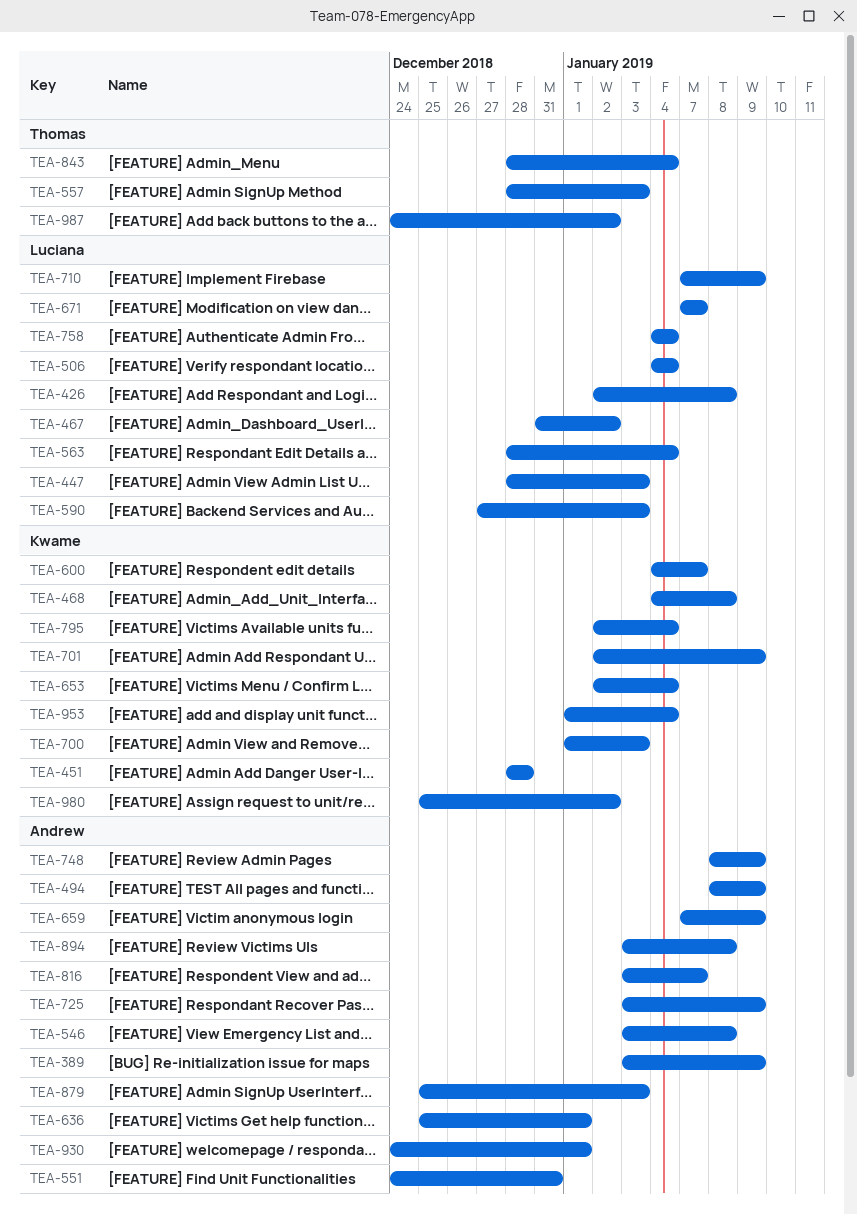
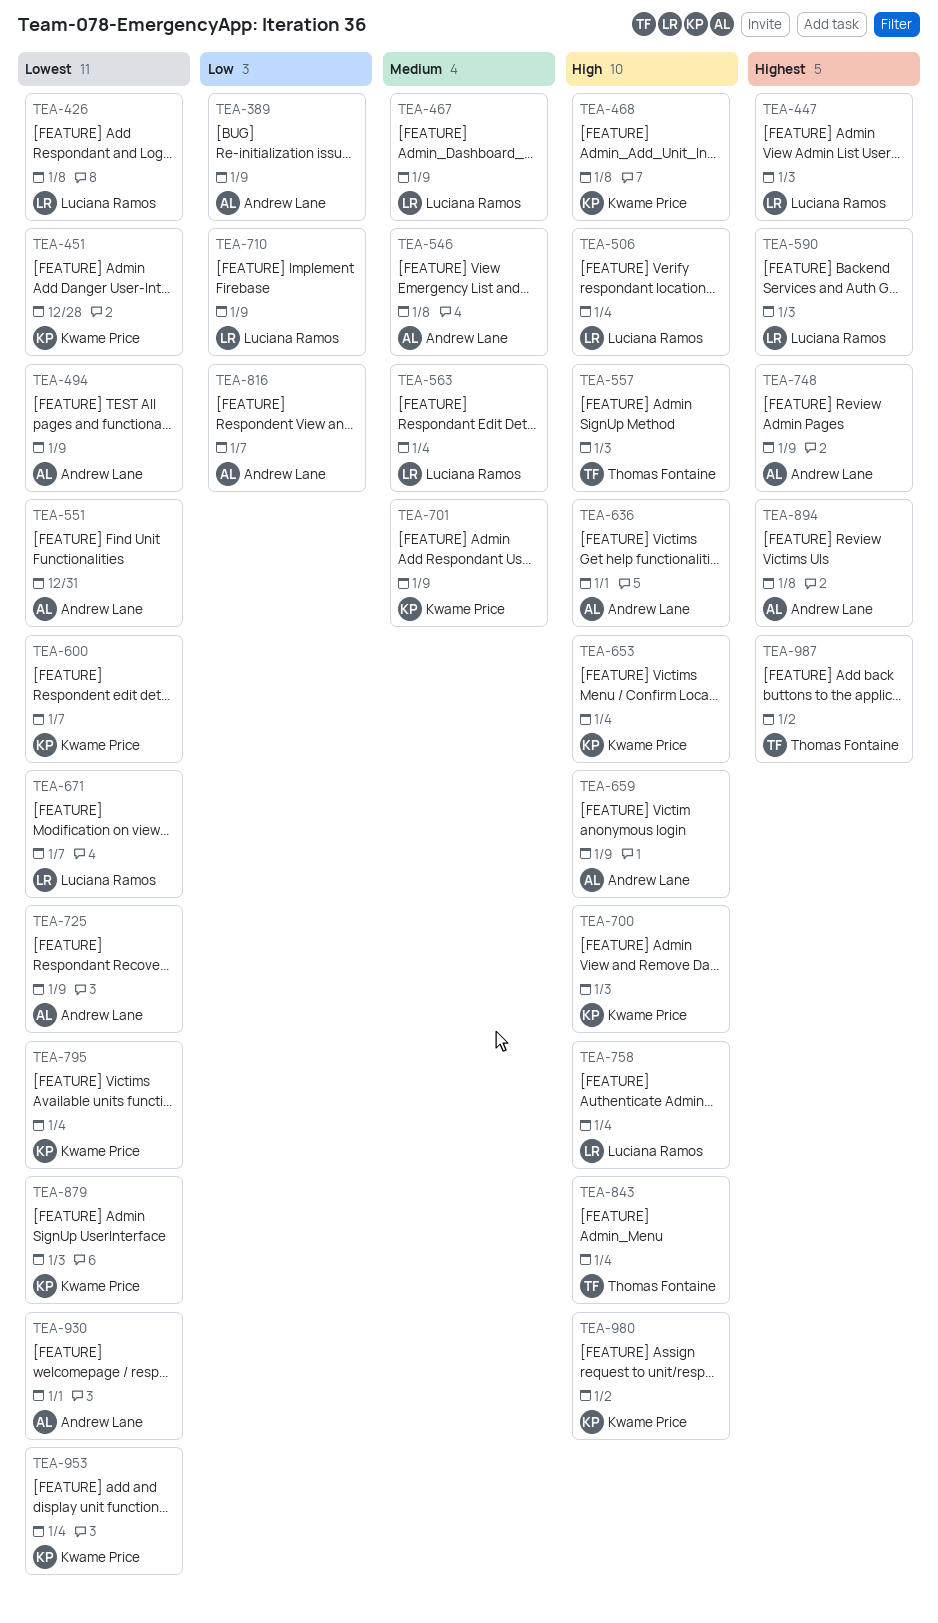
TEA-467, due: Jan 2 -> Jan 9
TEA-879, owner: Andrew Lane -> Kwame Price

